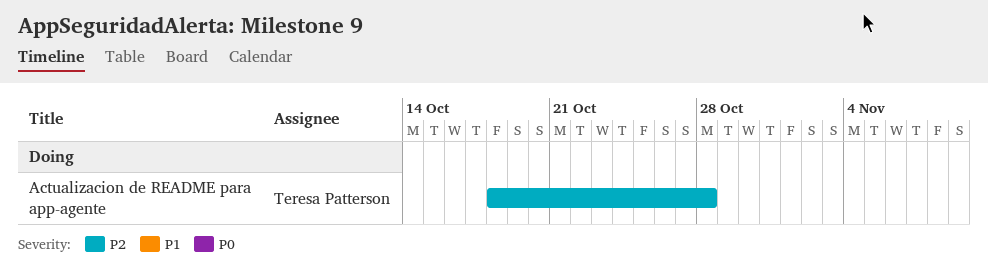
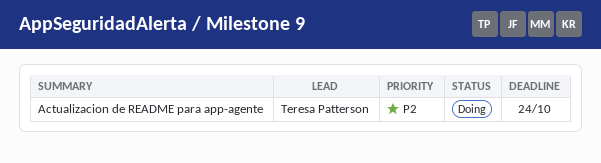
Actualizacion de README para app-agente, due: Oct 28 -> Oct 24

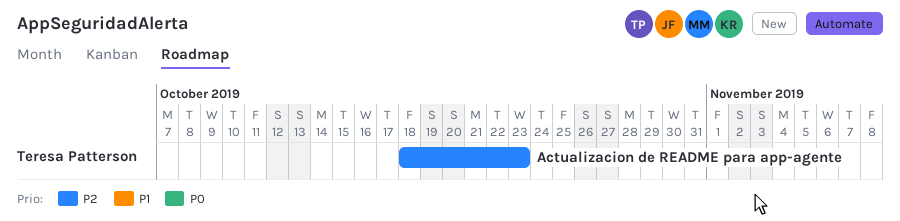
Actualizacion de README para app-agente, due: Oct 24 -> Oct 23

